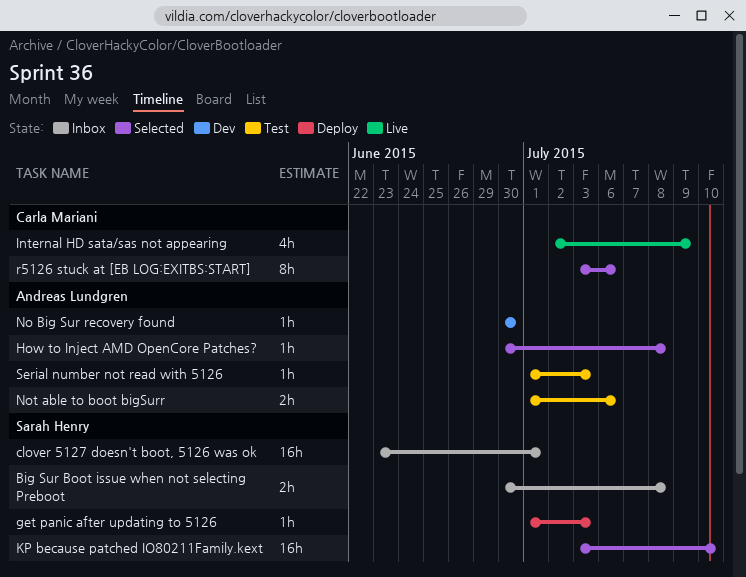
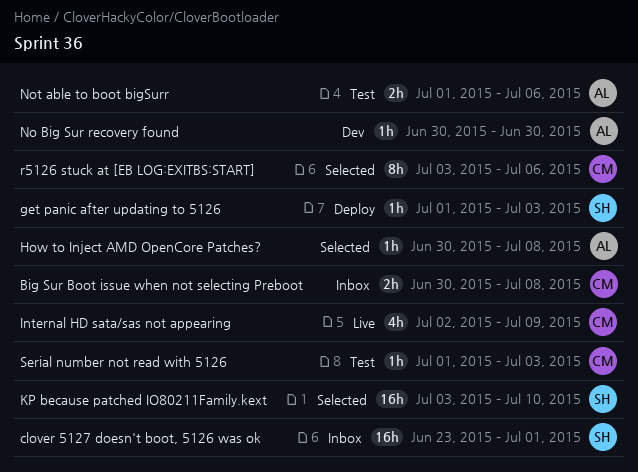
Big Sur Boot issue when not selecting Preboot, owner: Sarah Henry -> Carla Mariani
Serial number not read with 5126, owner: Andreas Lundgren -> Carla Mariani

